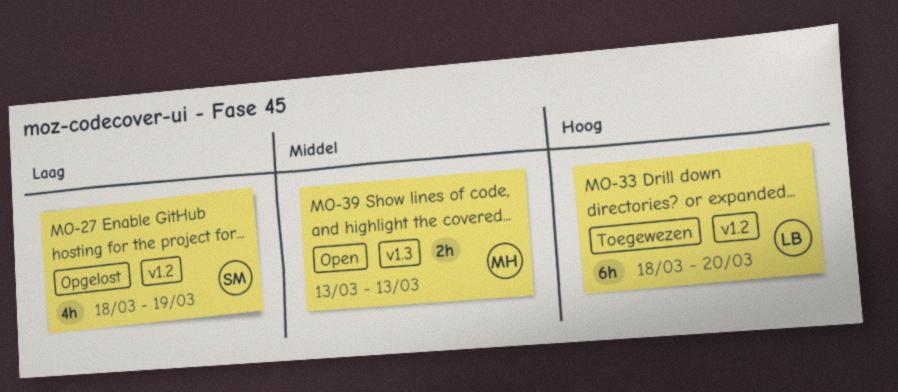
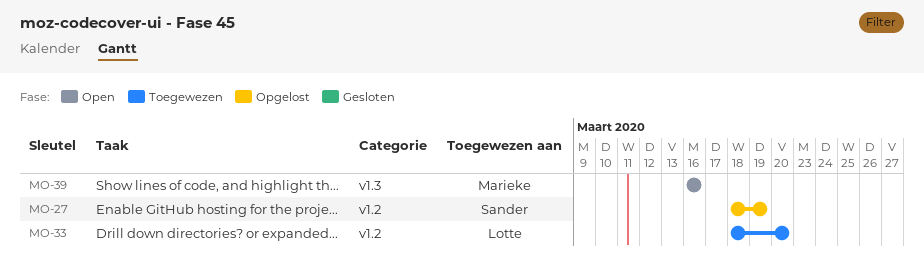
MO-39, start: Mar 13 -> Mar 16
MO-39, due: Mar 13 -> Mar 16

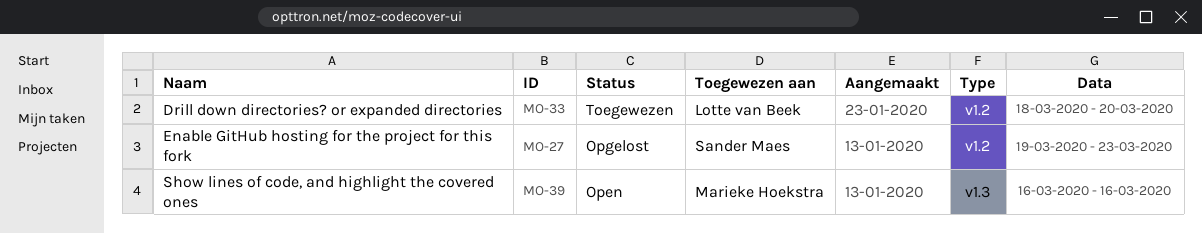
MO-27, start: Mar 18 -> Mar 19
MO-27, due: Mar 19 -> Mar 23

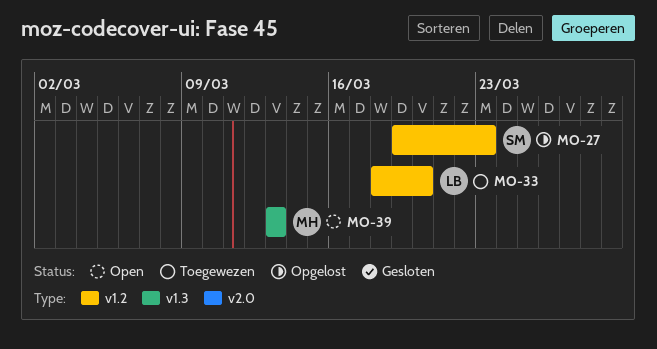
MO-39, start: Mar 16 -> Mar 13
MO-39, due: Mar 16 -> Mar 13

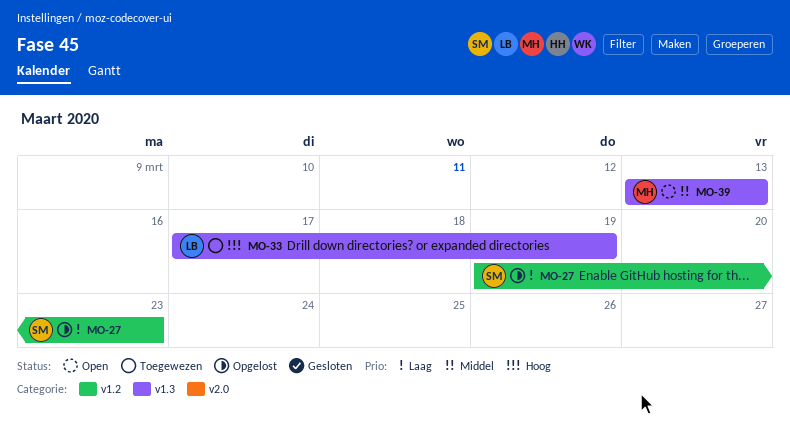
MO-33, label: v1.2 -> v1.3
MO-33, start: Mar 18 -> Mar 17
MO-33, due: Mar 20 -> Mar 19

